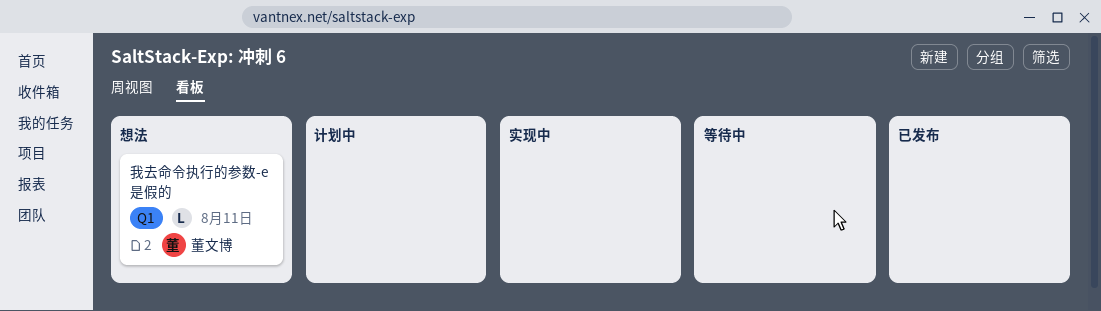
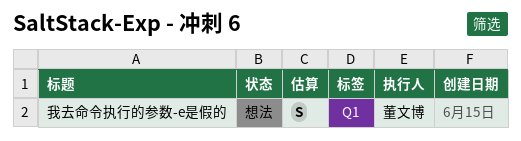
我去命令执行的参数-e是假的, estimate: L -> S

